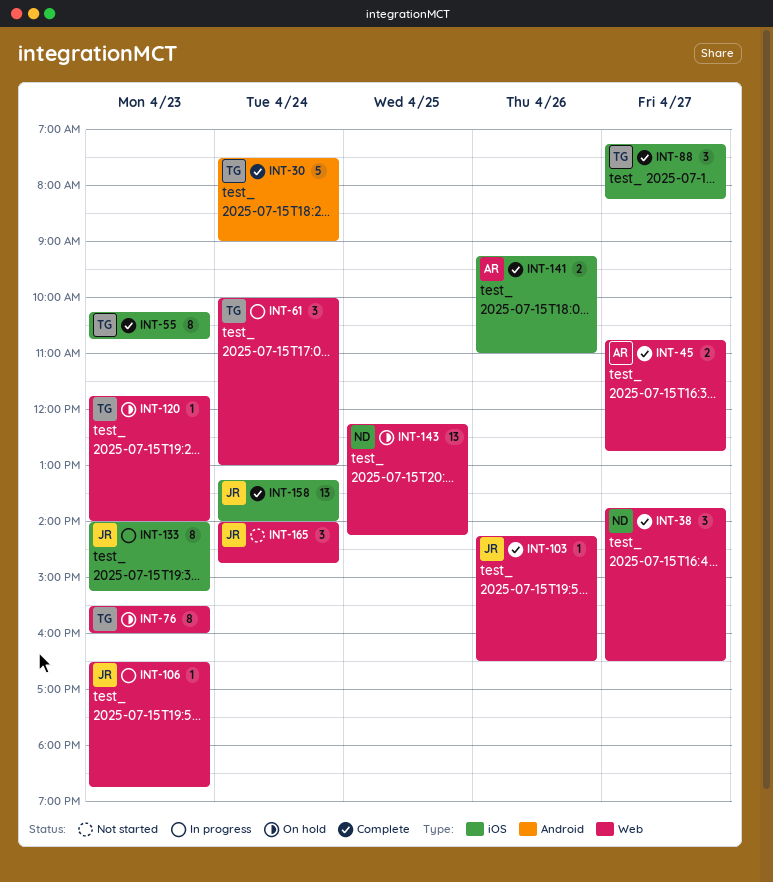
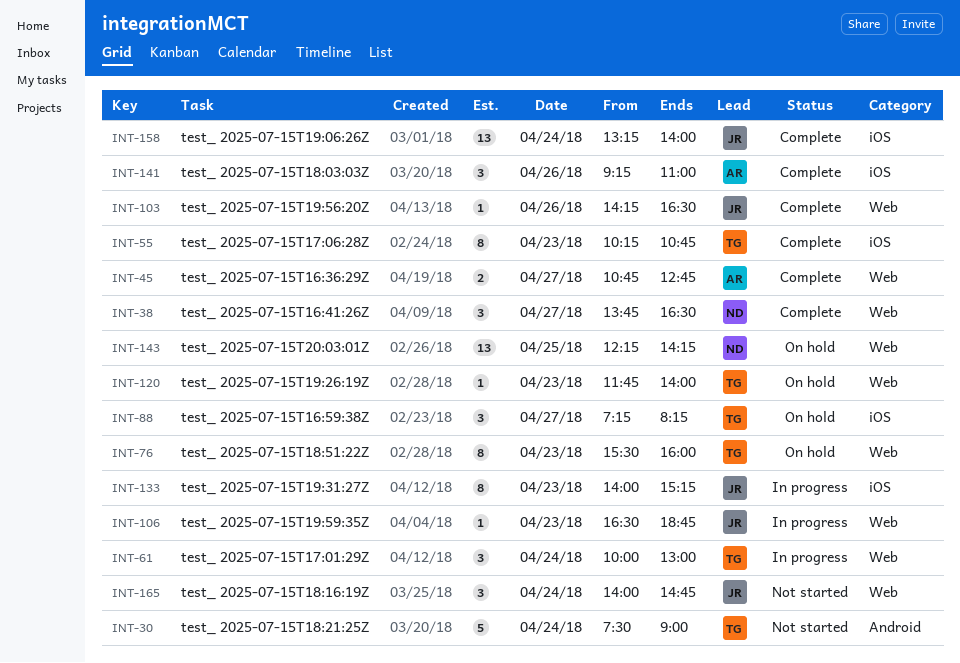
INT-30, status: Complete -> Not started
INT-88, status: Complete -> On hold
INT-141, estimate: 2 -> 3

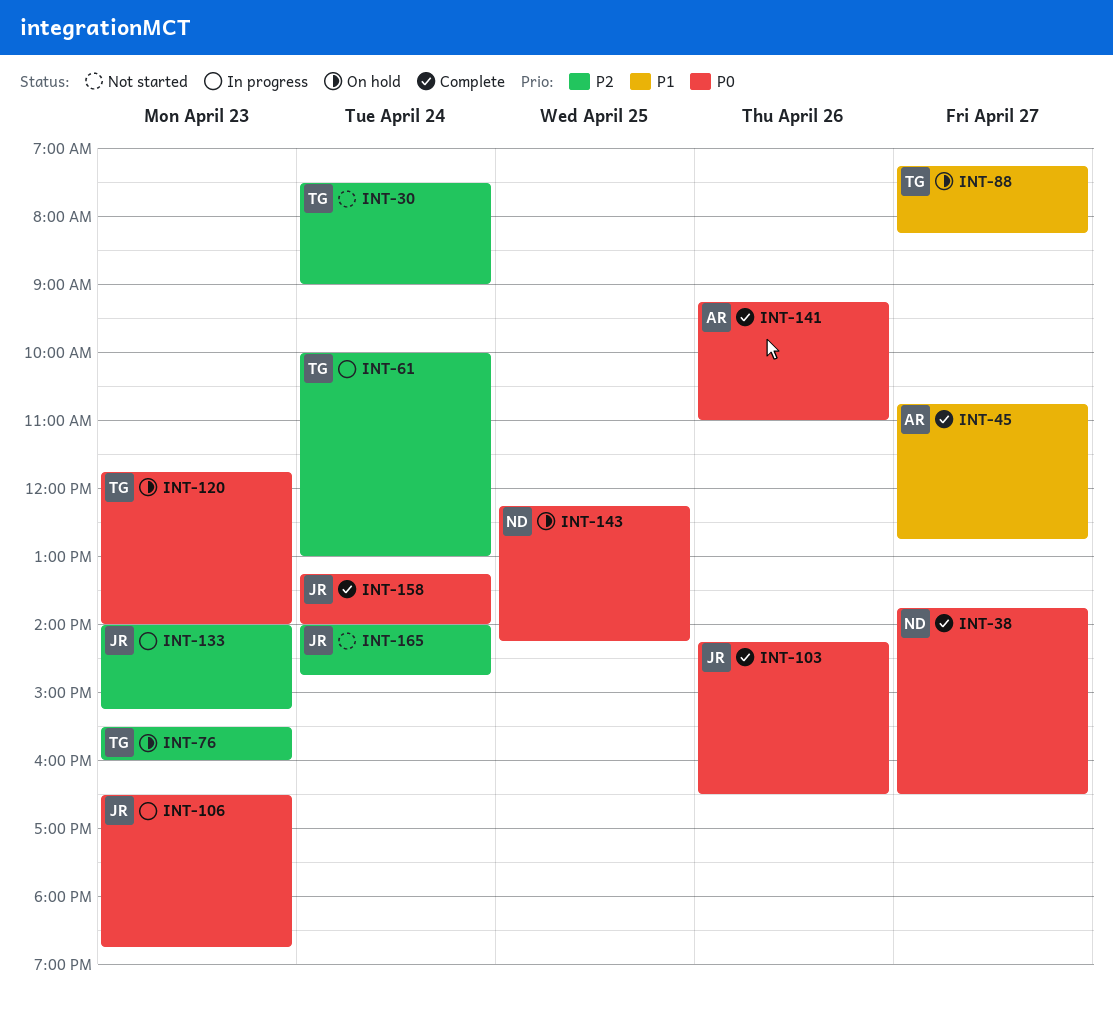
INT-55: present -> none

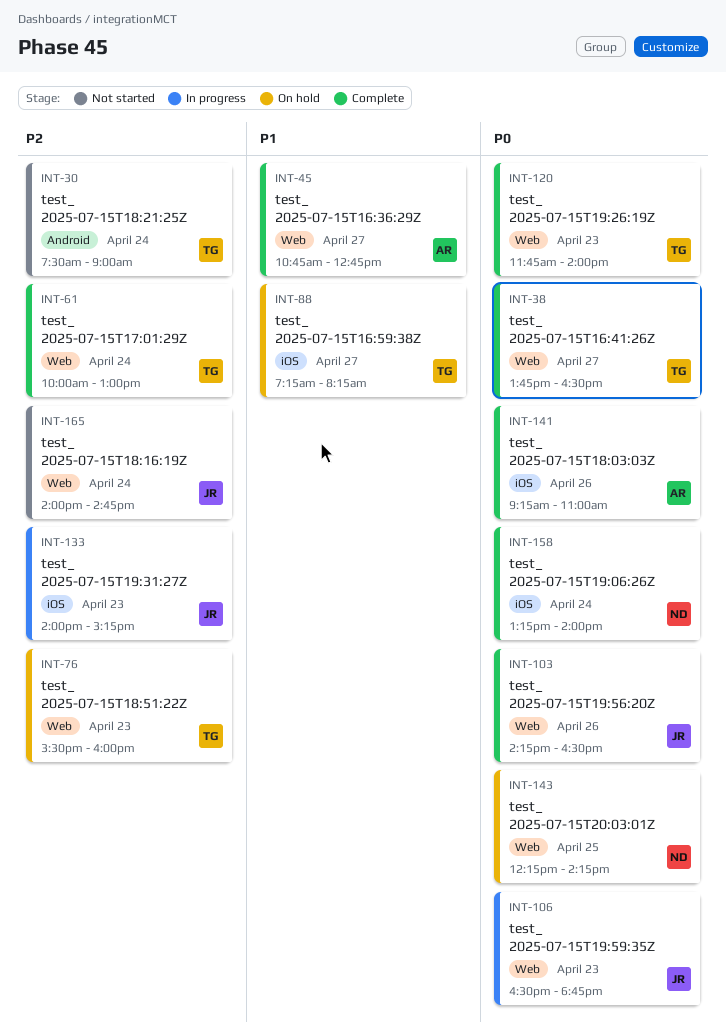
INT-38, owner: ND -> TG
INT-61, status: In progress -> Complete
INT-120, status: On hold -> Complete
INT-158, owner: JR -> ND

